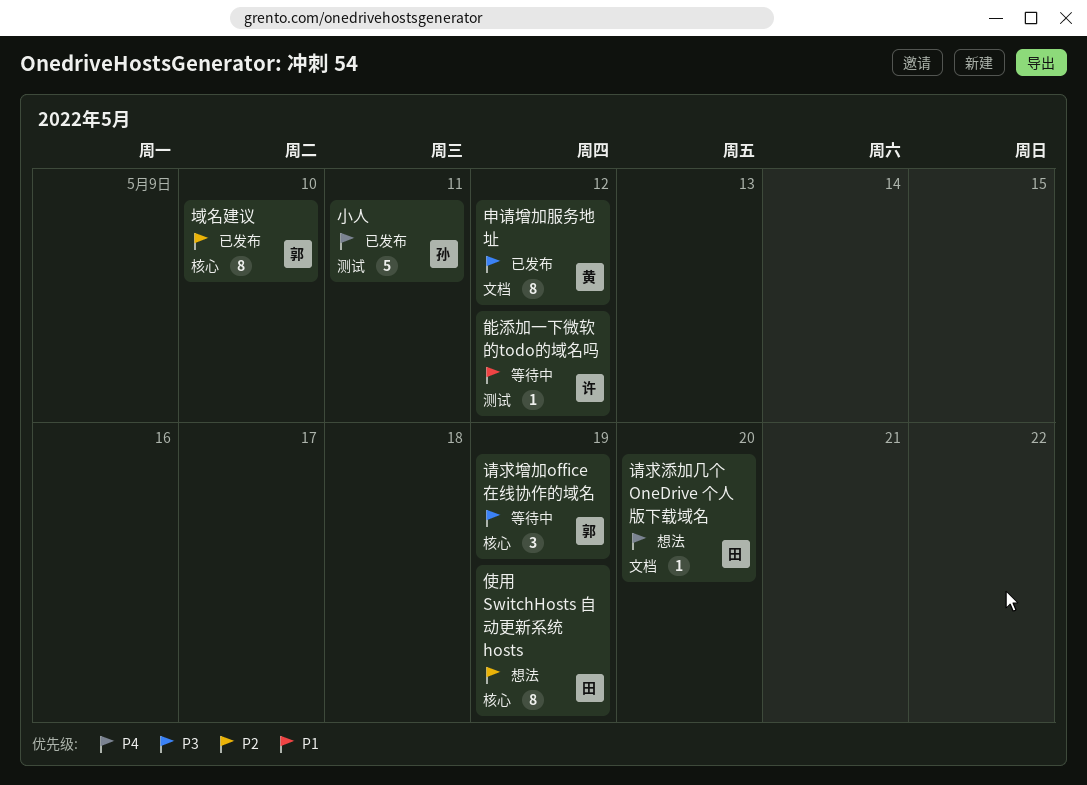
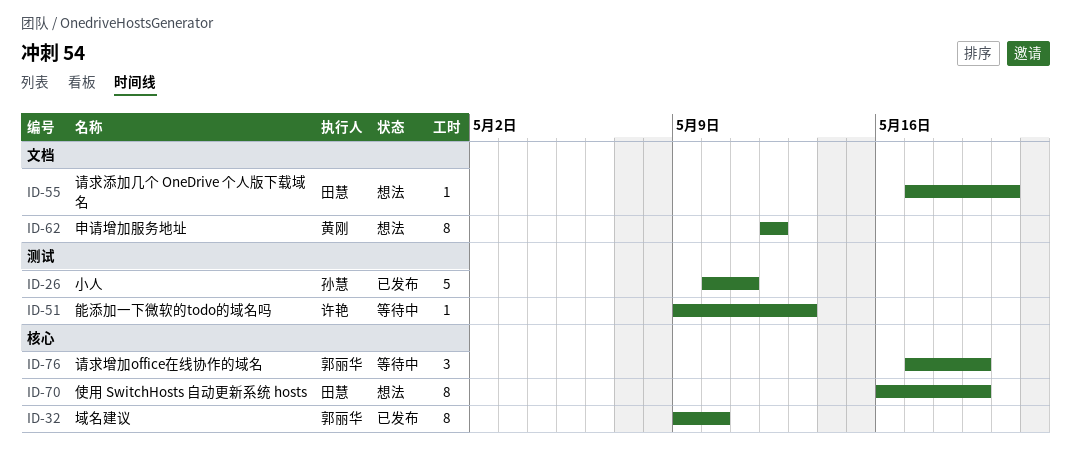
申请增加服务地址, status: 已发布 -> 想法
能添加一下微软的todo的域名吗, due: May 12 -> May 13

